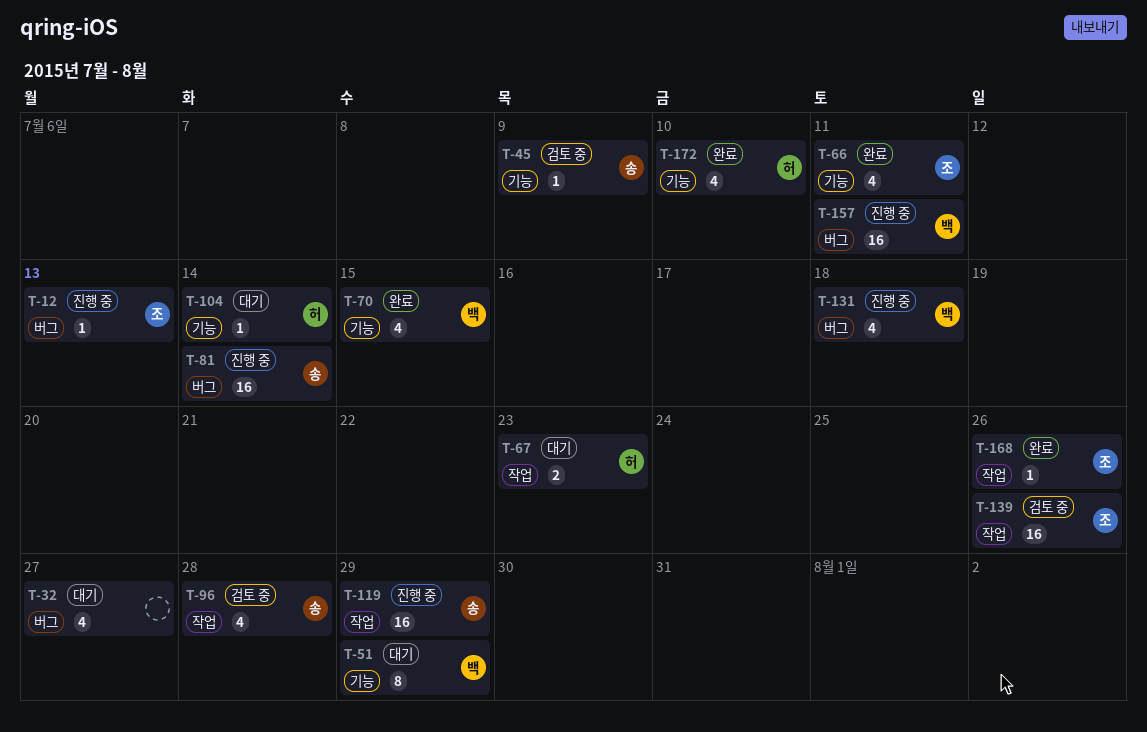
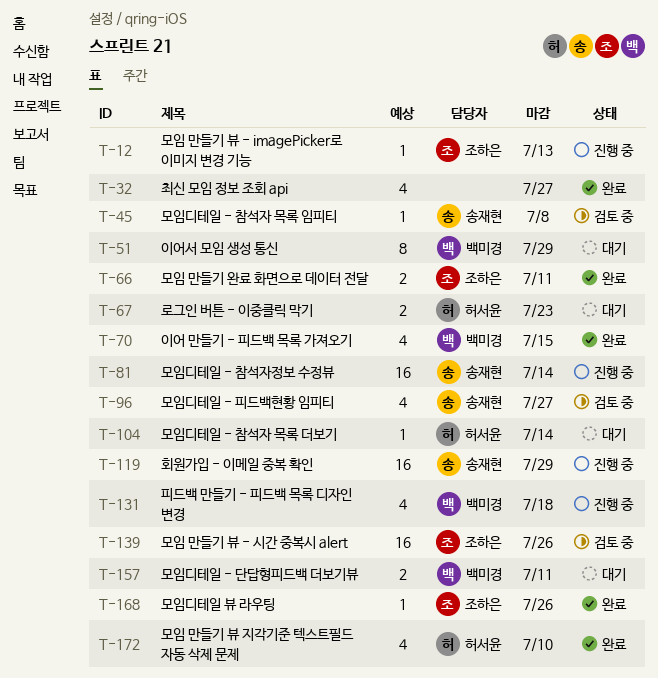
T-32, status: 대기 -> 완료
T-45, due: Jul 9 -> Jul 8
T-66, estimate: 4 -> 2
T-96, due: Jul 28 -> Jul 27
T-157, status: 진행 중 -> 대기
T-157, estimate: 16 -> 2

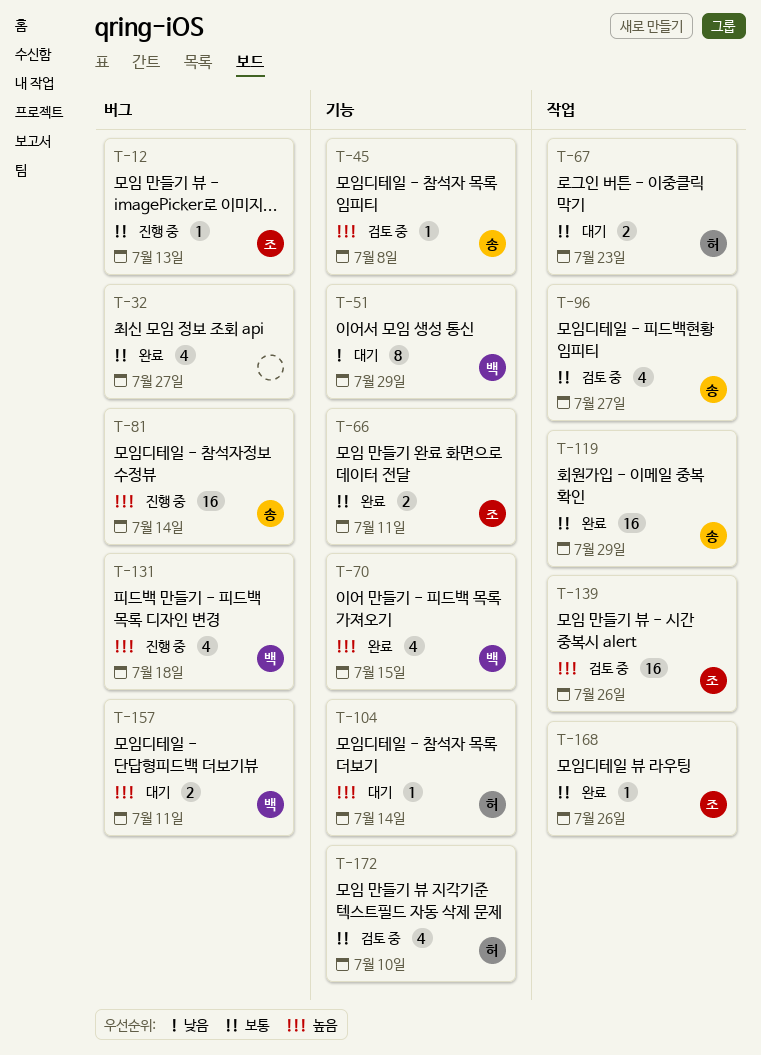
T-119, status: 진행 중 -> 완료
T-172, status: 완료 -> 검토 중

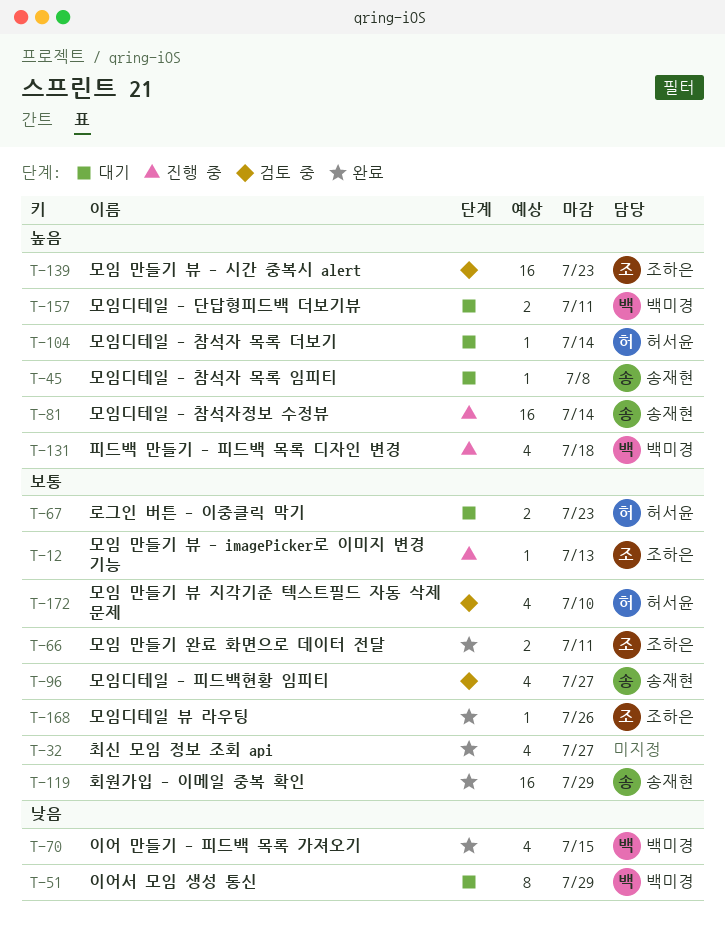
T-45, status: 검토 중 -> 대기
T-70, priority: 높음 -> 낮음
T-139, due: Jul 26 -> Jul 23

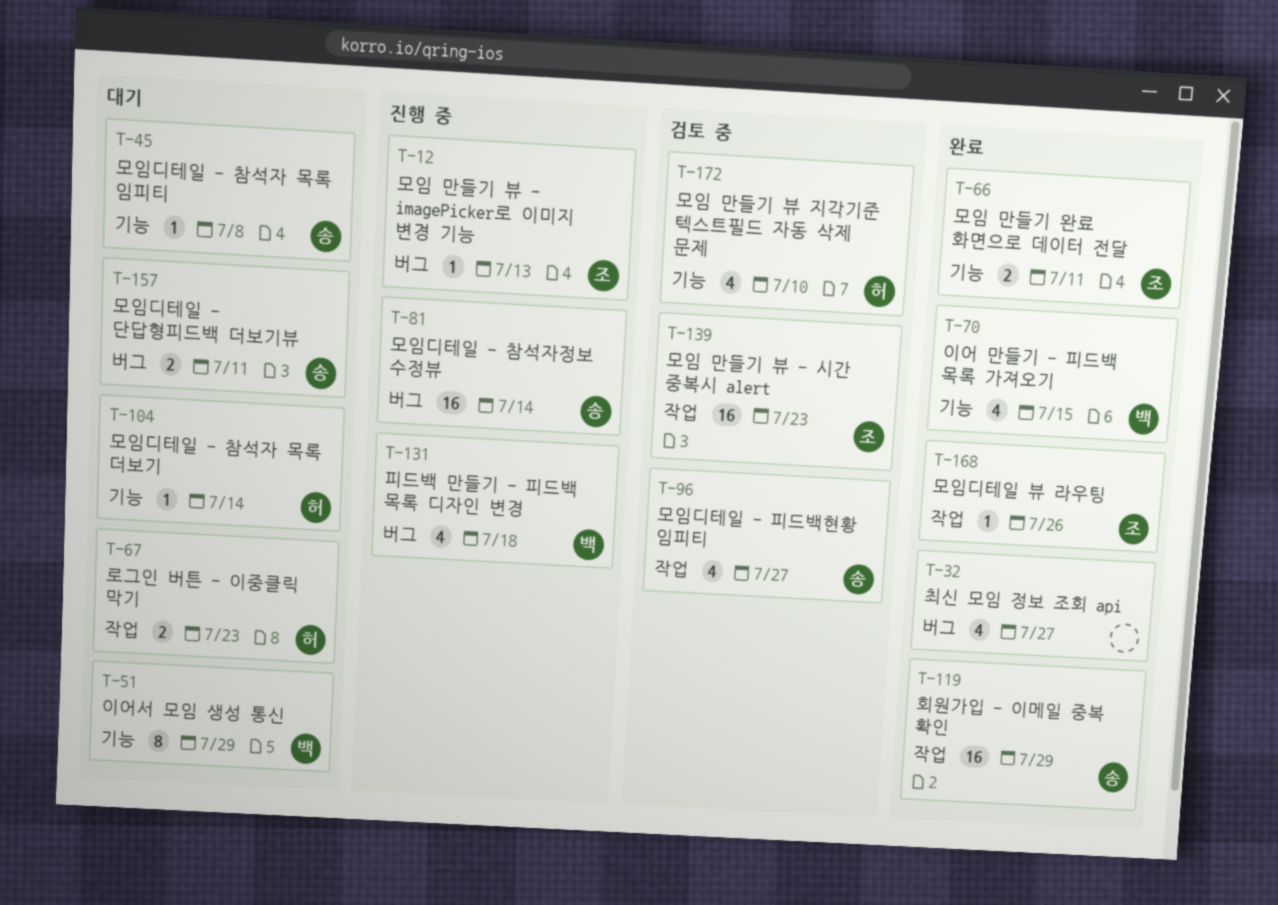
T-157, owner: 백미경 -> 송재현

